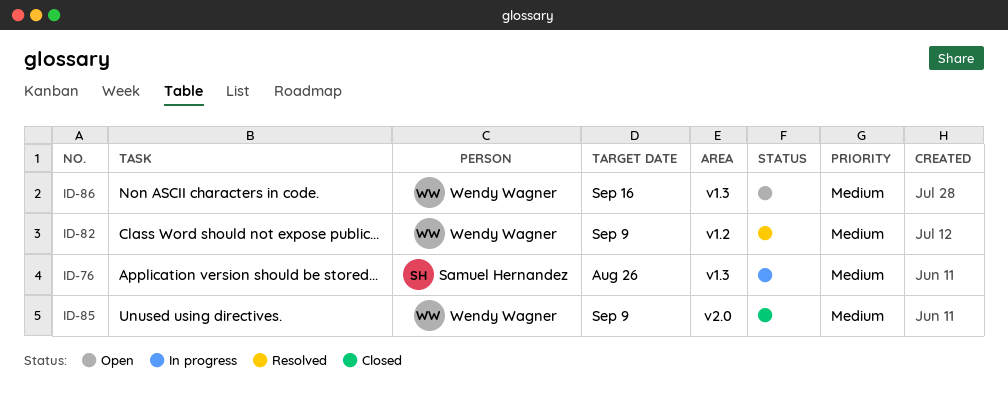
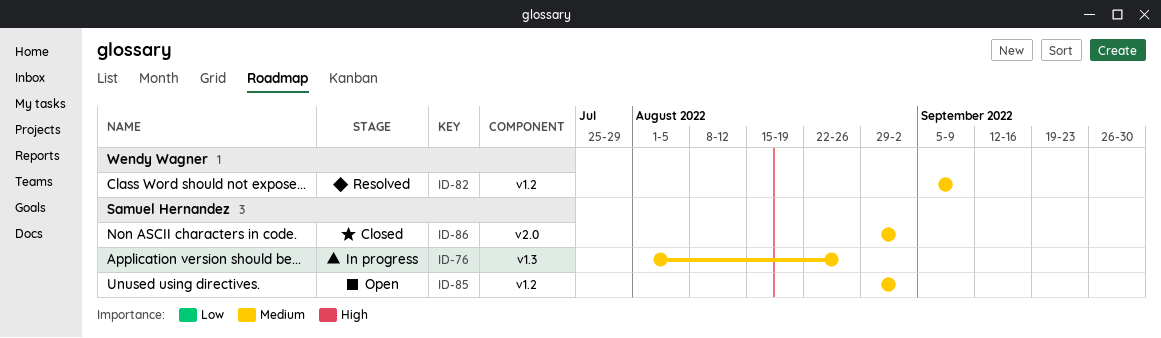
ID-85, status: Closed -> Open
ID-85, owner: Wendy Wagner -> Samuel Hernandez
ID-85, label: v2.0 -> v1.2
ID-85, due: Sep 9 -> Sep 2
ID-86, status: Open -> Closed
ID-86, owner: Wendy Wagner -> Samuel Hernandez
ID-86, label: v1.3 -> v2.0
ID-86, due: Sep 16 -> Sep 2

